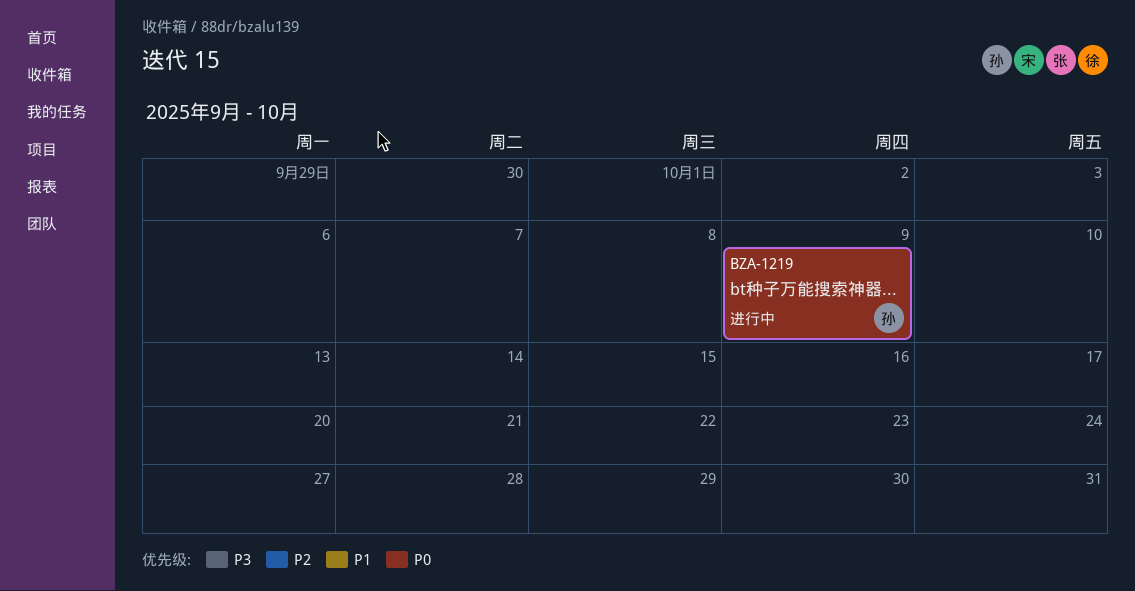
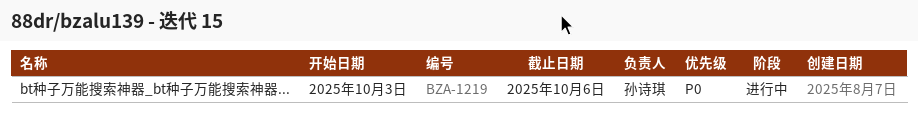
BZA-1219, due: Oct 9 -> Oct 6

